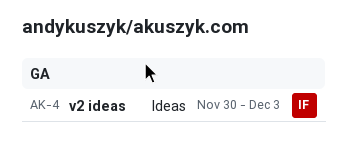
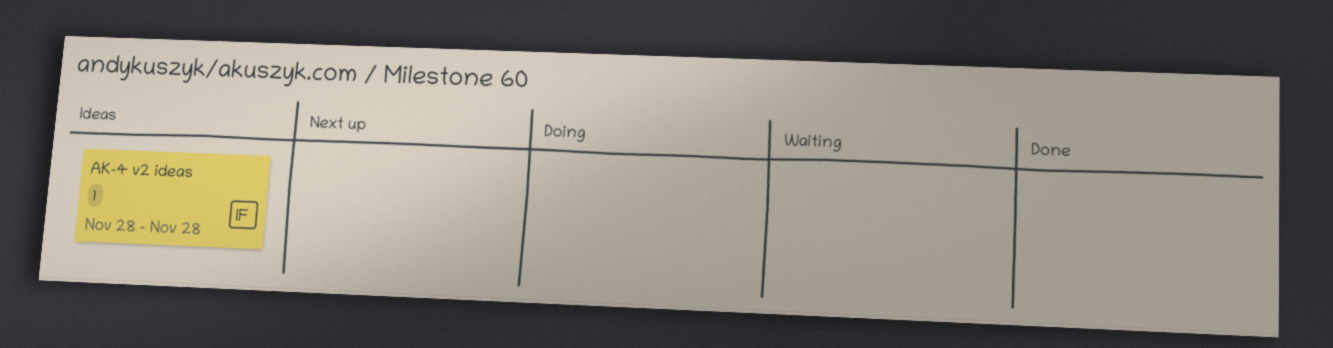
AK-4, start: Nov 30 -> Nov 28
AK-4, due: Dec 3 -> Nov 28

